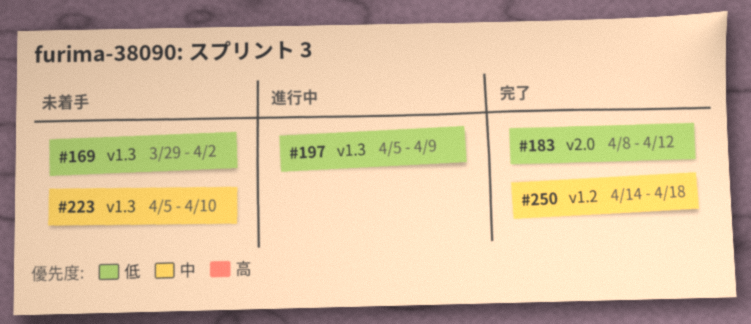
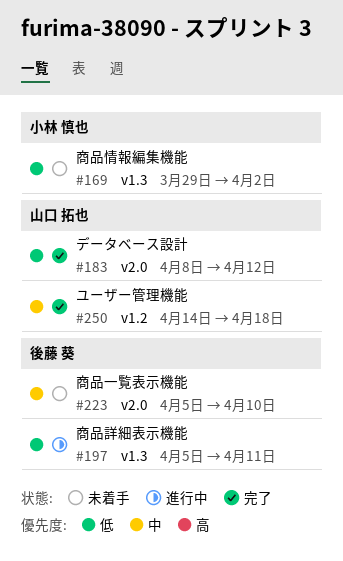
#197, due: Apr 9 -> Apr 11
#223, label: v1.3 -> v2.0

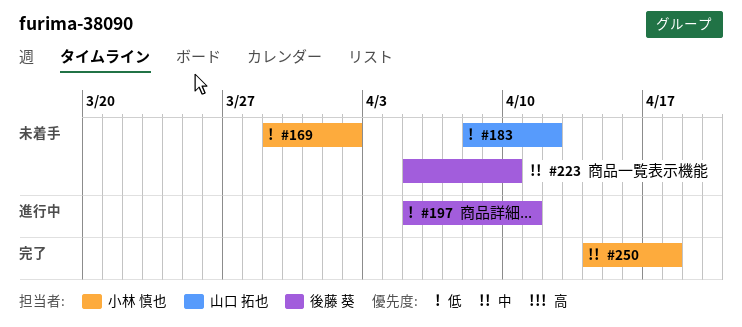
#183, status: 完了 -> 未着手
#250, owner: 山口 拓也 -> 小林 慎也

